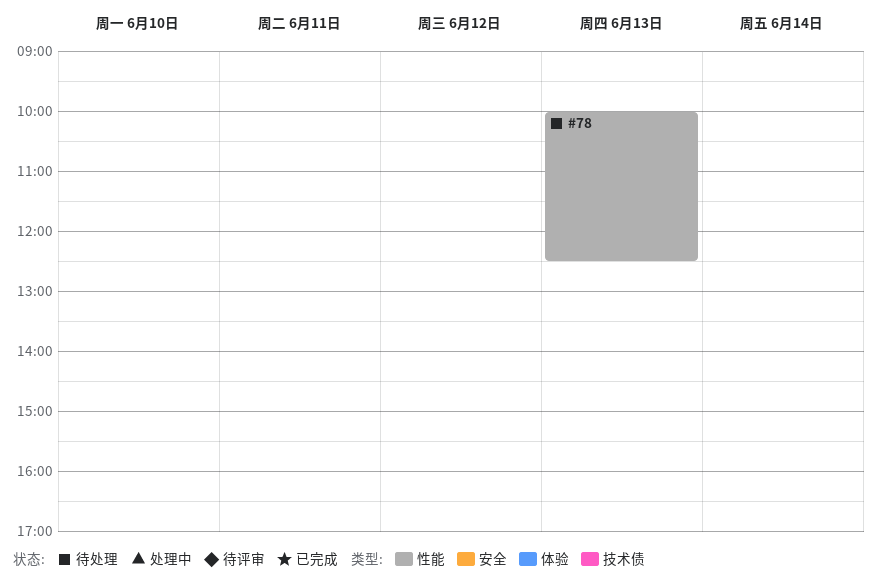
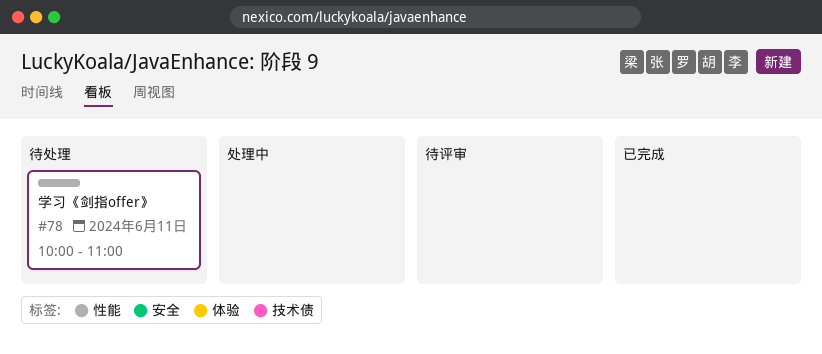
#78, day: Jun 13 -> Jun 11
#78, ends: 12:30 -> 11:00

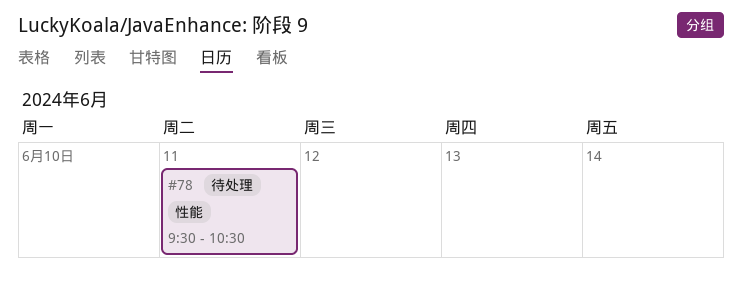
#78, begins: 10:00 -> 09:30
#78, ends: 11:00 -> 10:30

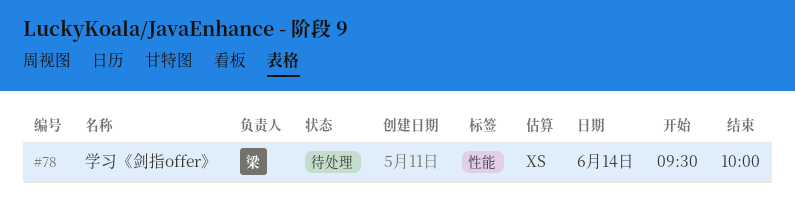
#78, day: Jun 11 -> Jun 14
#78, ends: 10:30 -> 10:00

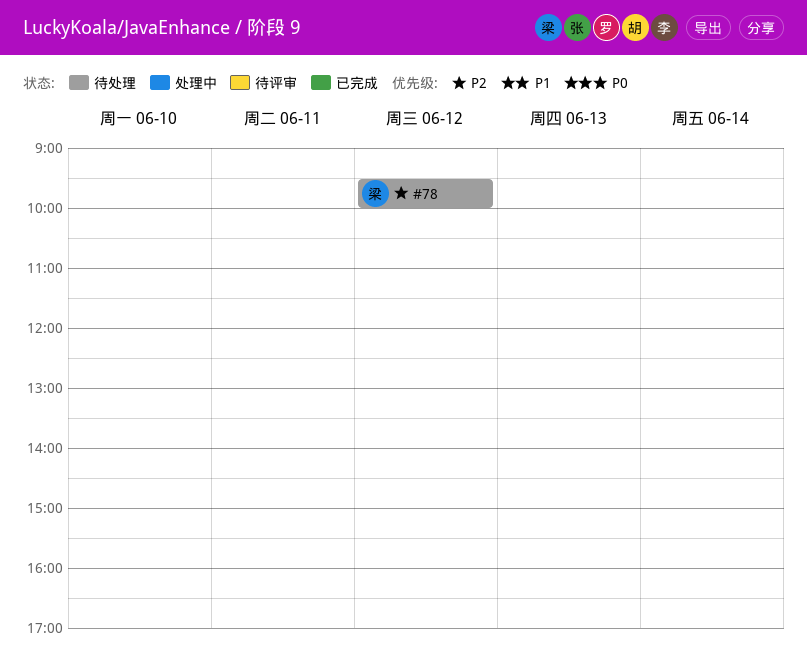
#78, day: Jun 14 -> Jun 12

